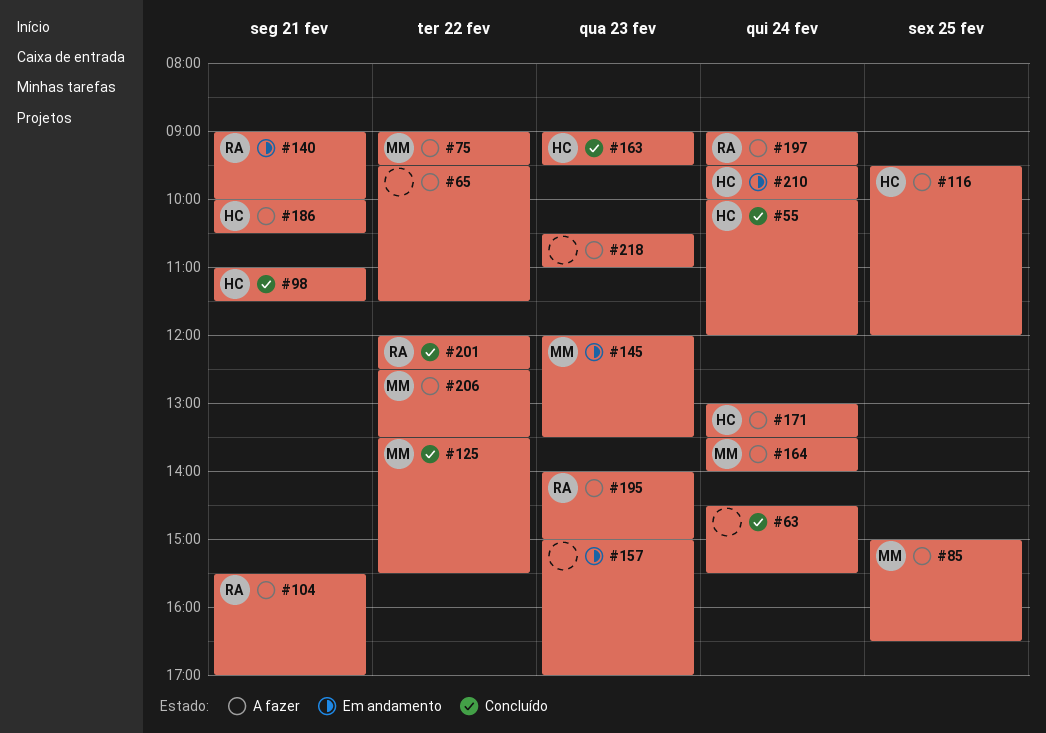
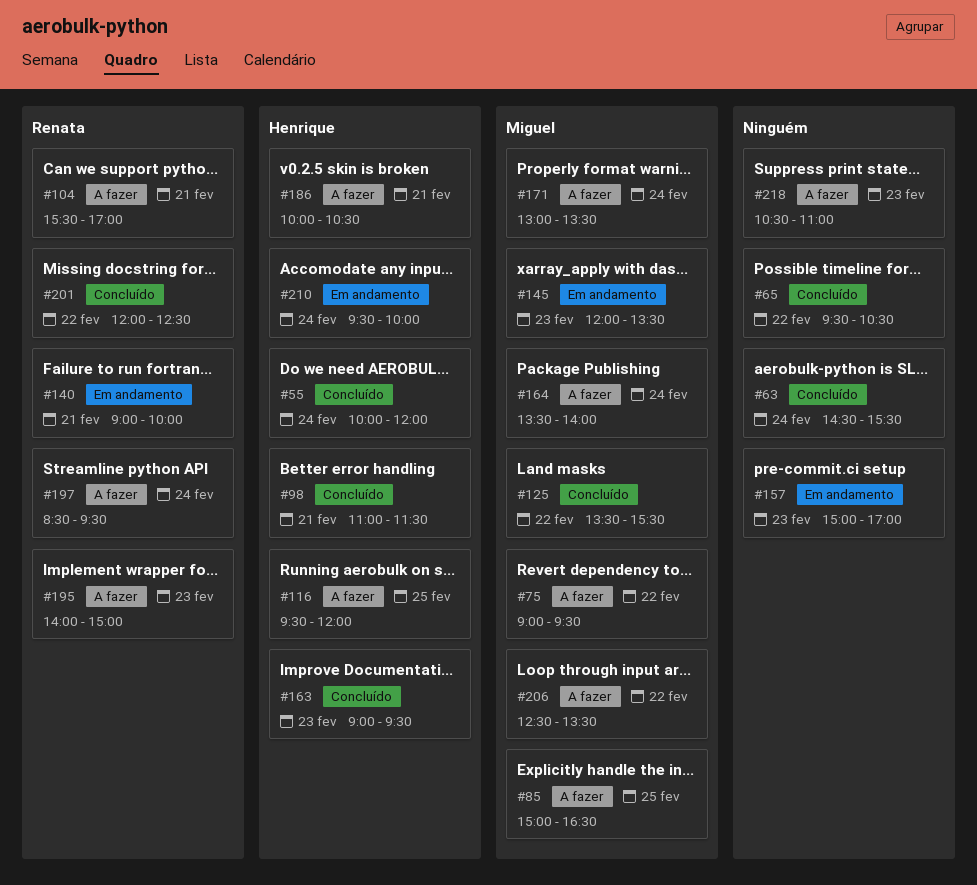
#65, status: A fazer -> Concluído
#65, ends: 11:30 -> 10:30
#171, owner: Henrique -> Miguel
#197, begins: 09:00 -> 08:30

